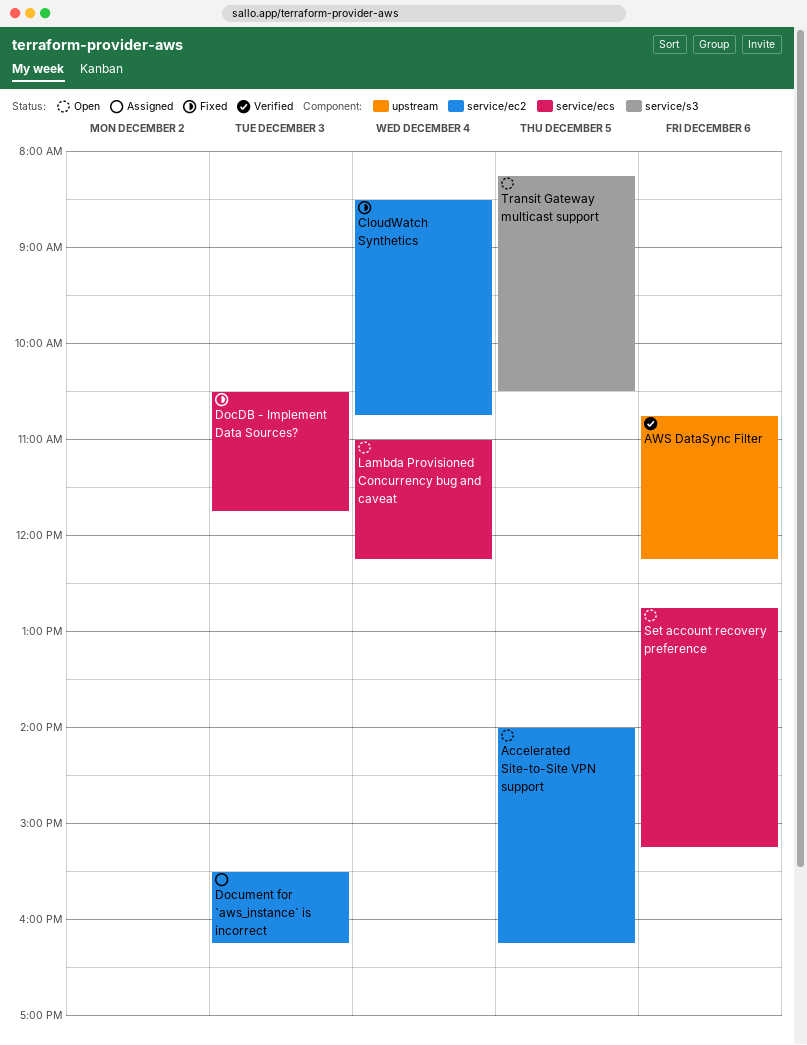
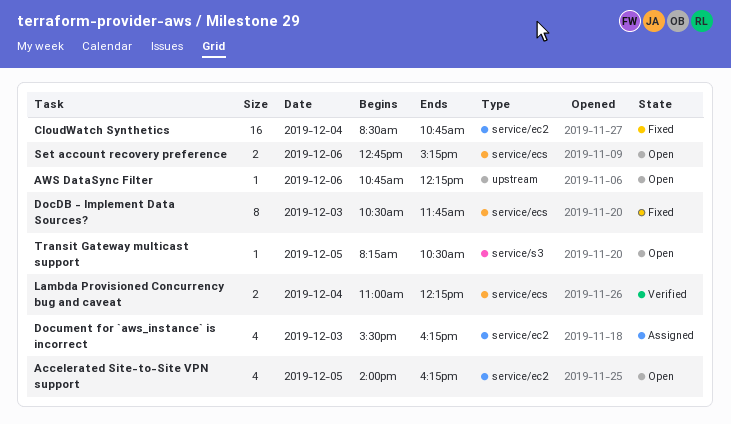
AWS DataSync Filter, status: Verified -> Open
Lambda Provisioned Concurrency bug and caveat, status: Open -> Verified

